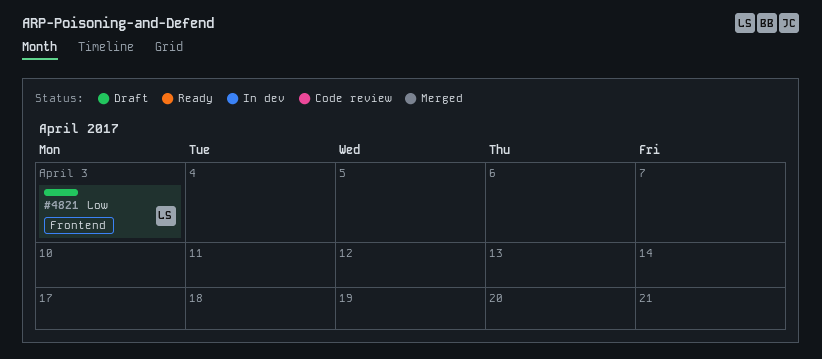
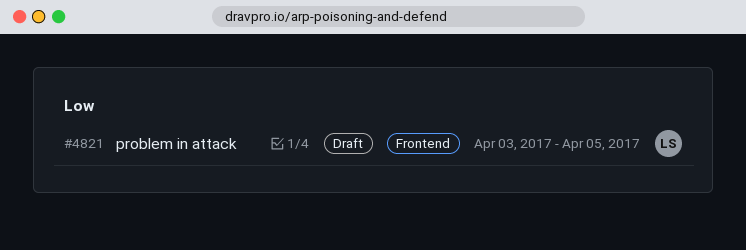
#4821, due: Apr 3 -> Apr 5

